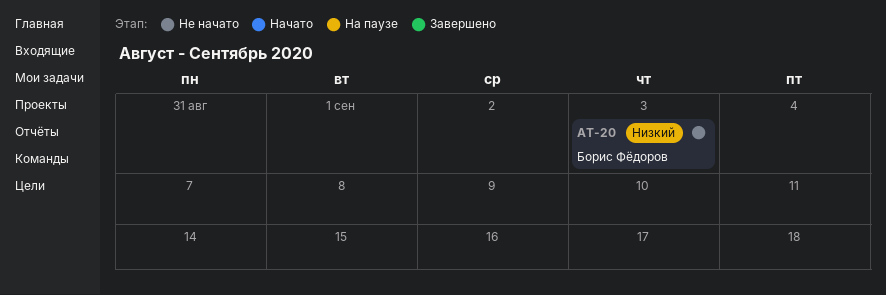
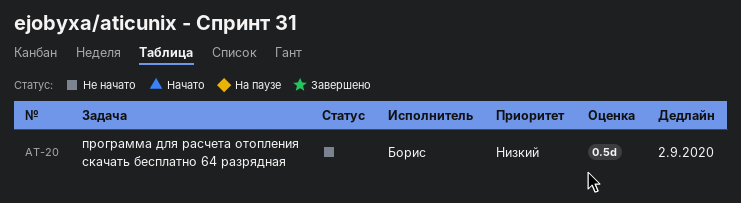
AT-20, due: Sep 3 -> Sep 2

